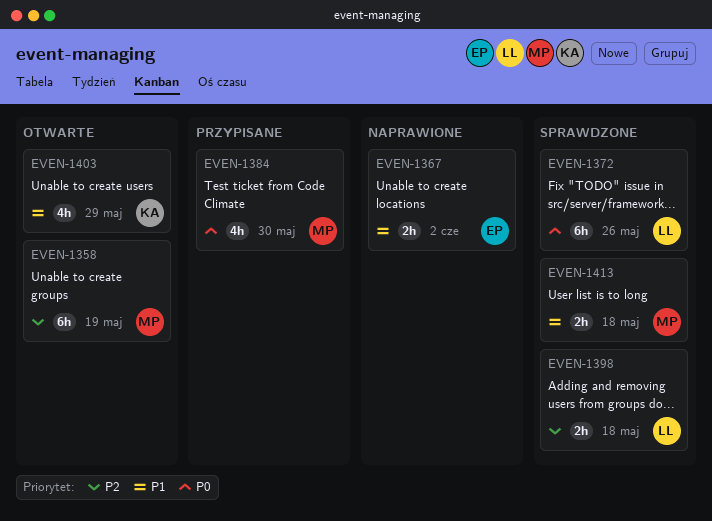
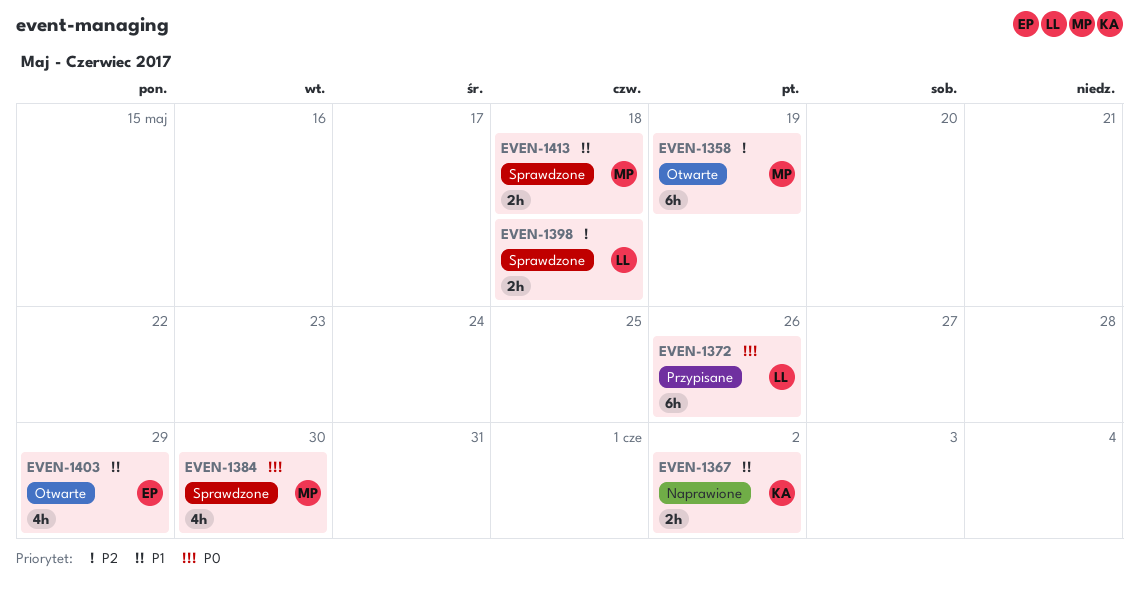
EVEN-1367, owner: EP -> KA
EVEN-1372, status: Sprawdzone -> Przypisane
EVEN-1384, status: Przypisane -> Sprawdzone
EVEN-1403, owner: KA -> EP

